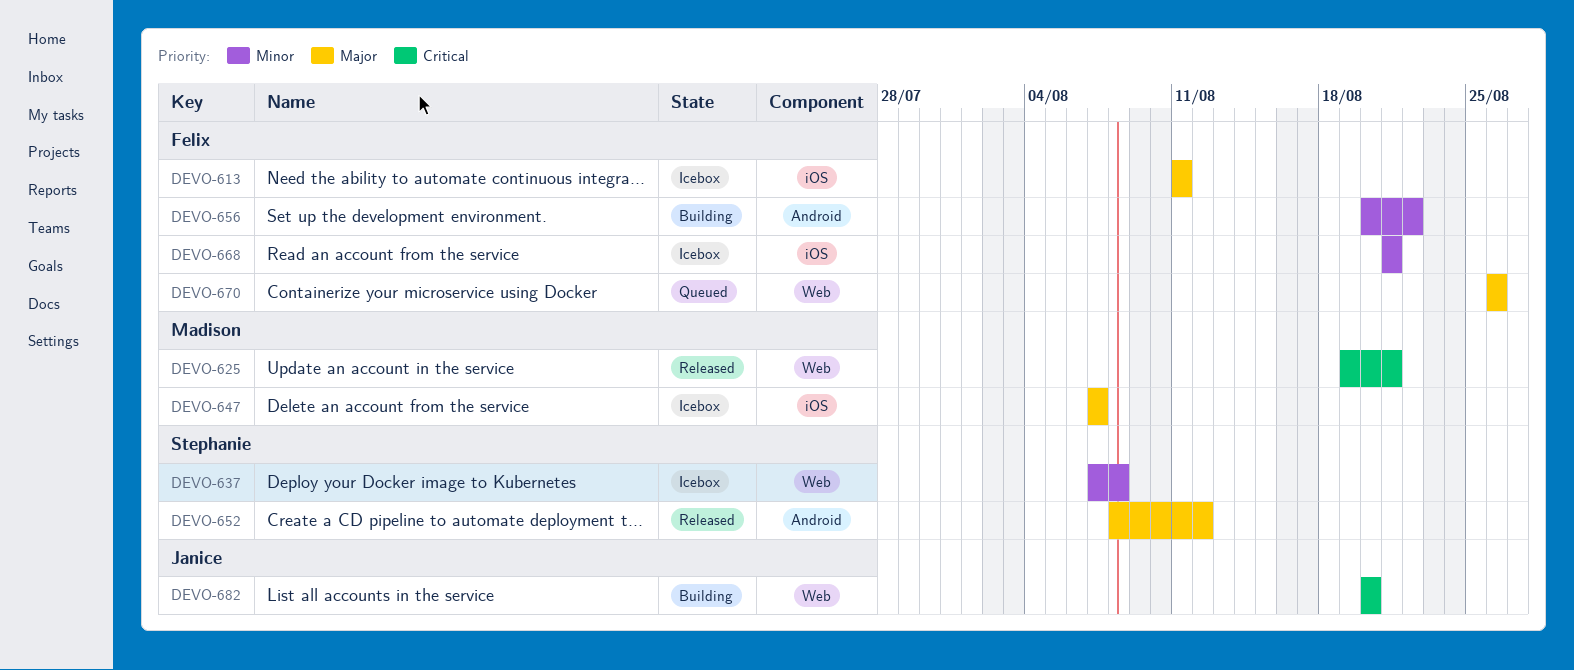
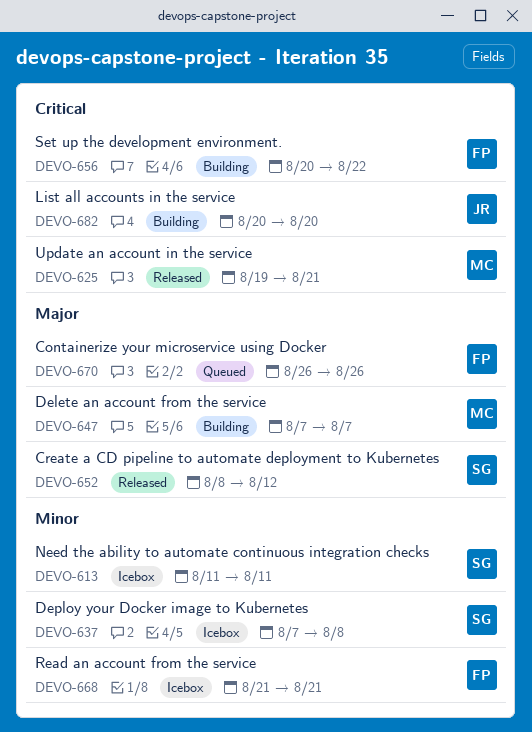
DEVO-613, owner: Felix -> Stephanie
DEVO-613, priority: Major -> Minor
DEVO-647, status: Icebox -> Building
DEVO-656, priority: Minor -> Critical

